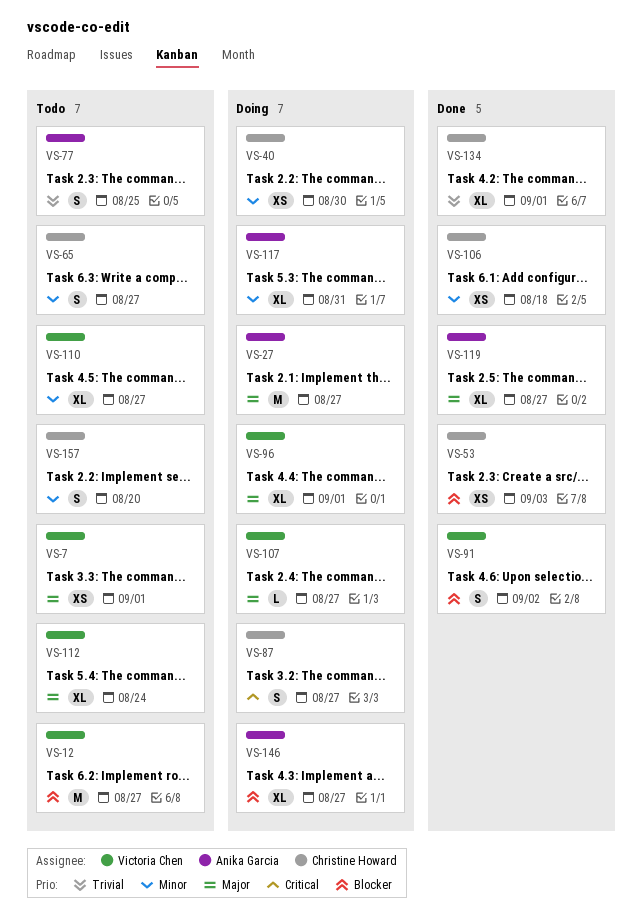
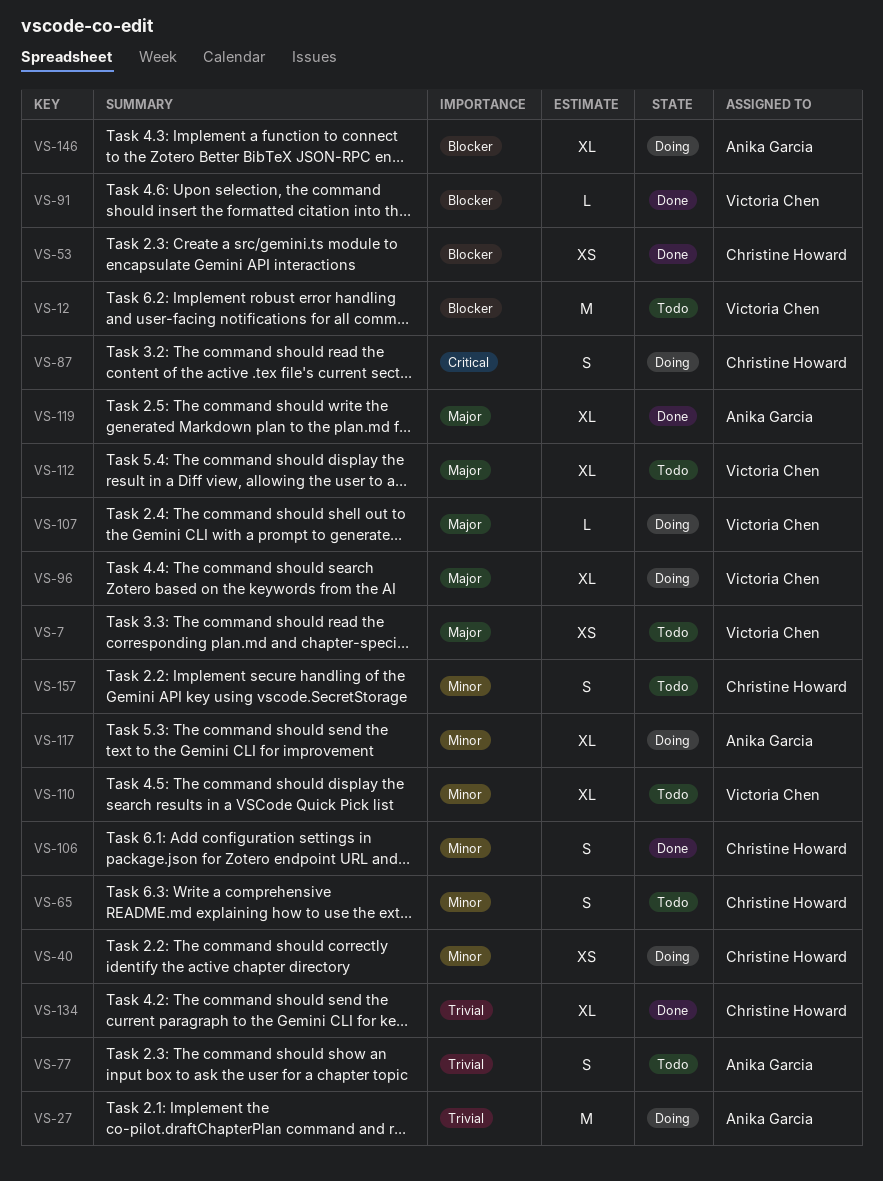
VS-27, priority: Major -> Trivial
VS-91, estimate: S -> L
VS-106, estimate: XS -> S

